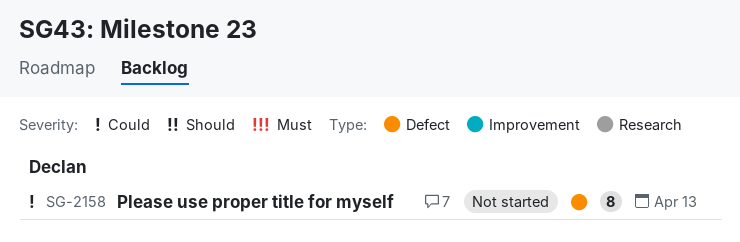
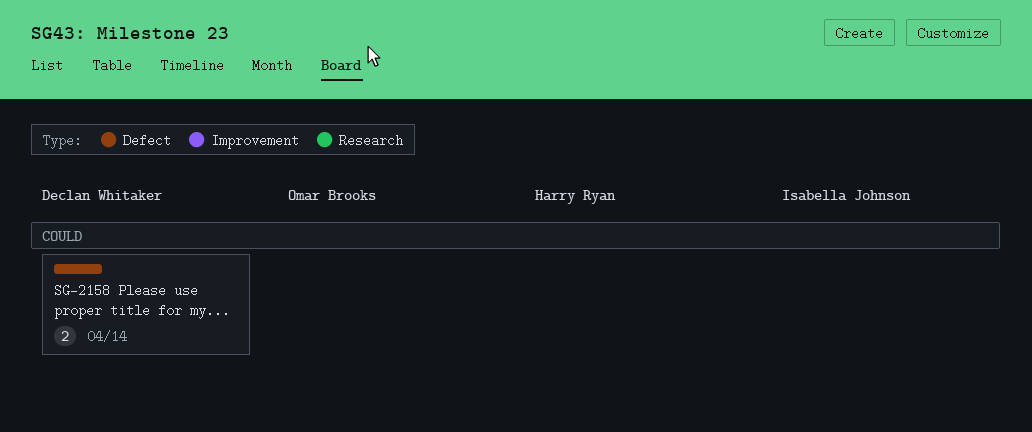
SG-2158, estimate: 8 -> 2
SG-2158, due: Apr 13 -> Apr 14

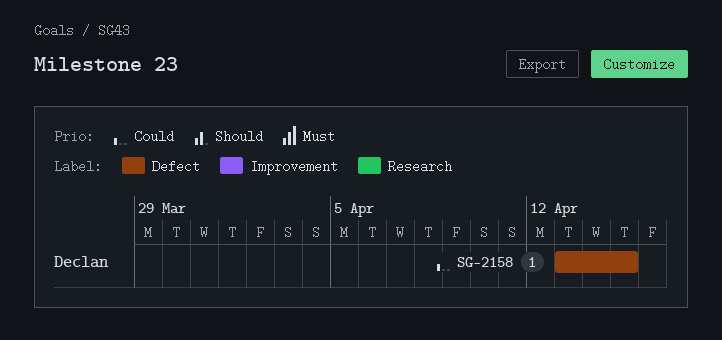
SG-2158, estimate: 2 -> 1
SG-2158, due: Apr 14 -> Apr 15

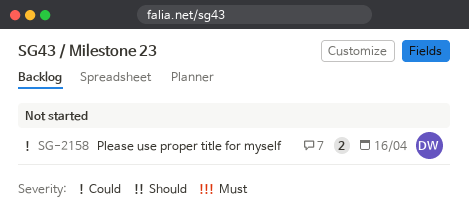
SG-2158, estimate: 1 -> 2
SG-2158, due: Apr 15 -> Apr 16

